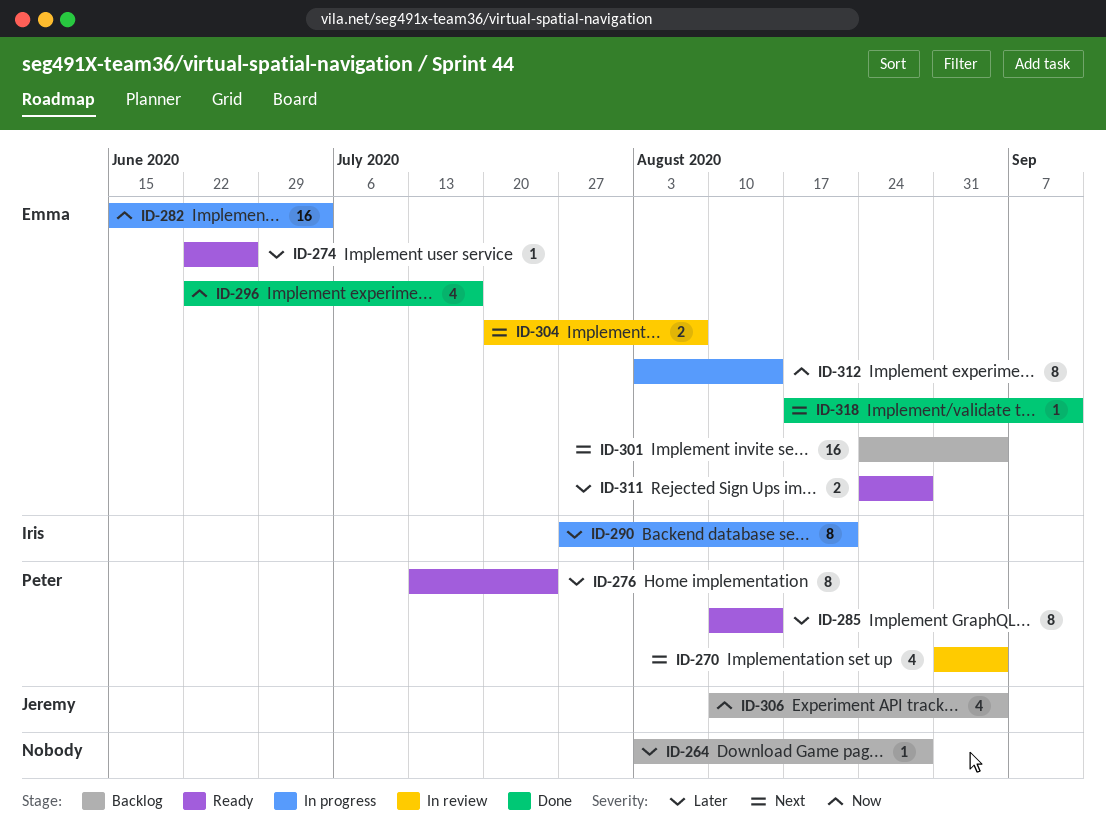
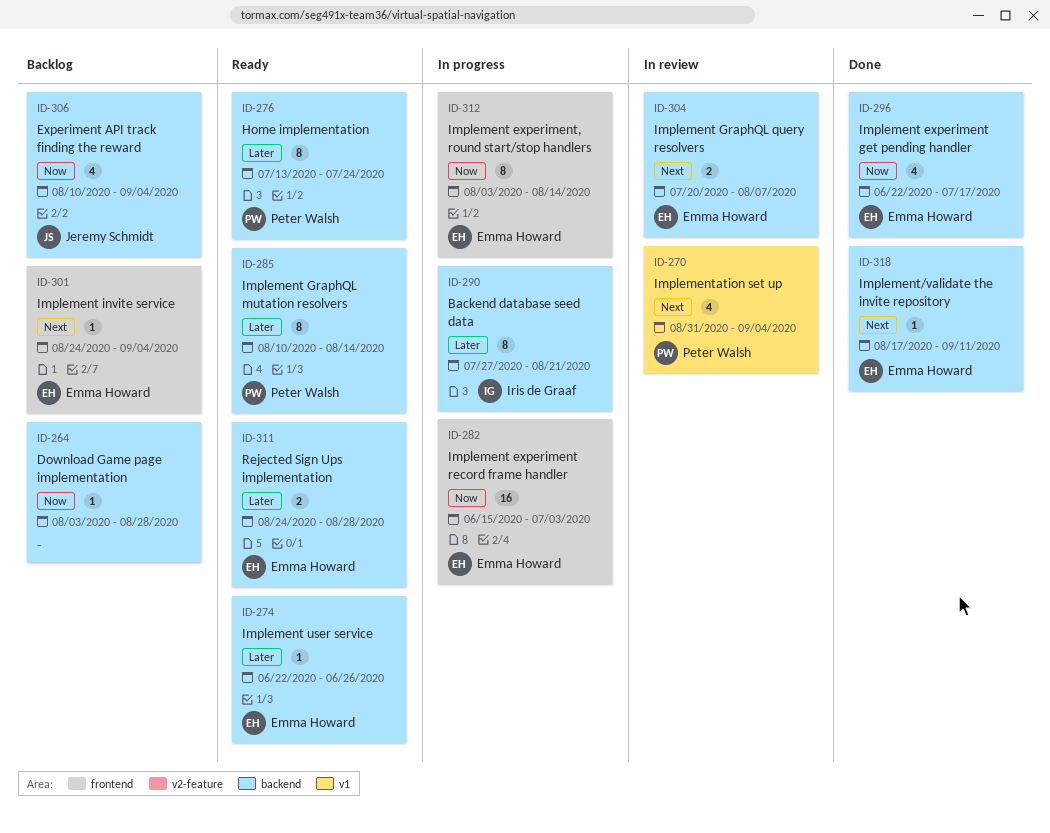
ID-264, priority: Later -> Now
ID-301, estimate: 16 -> 1

